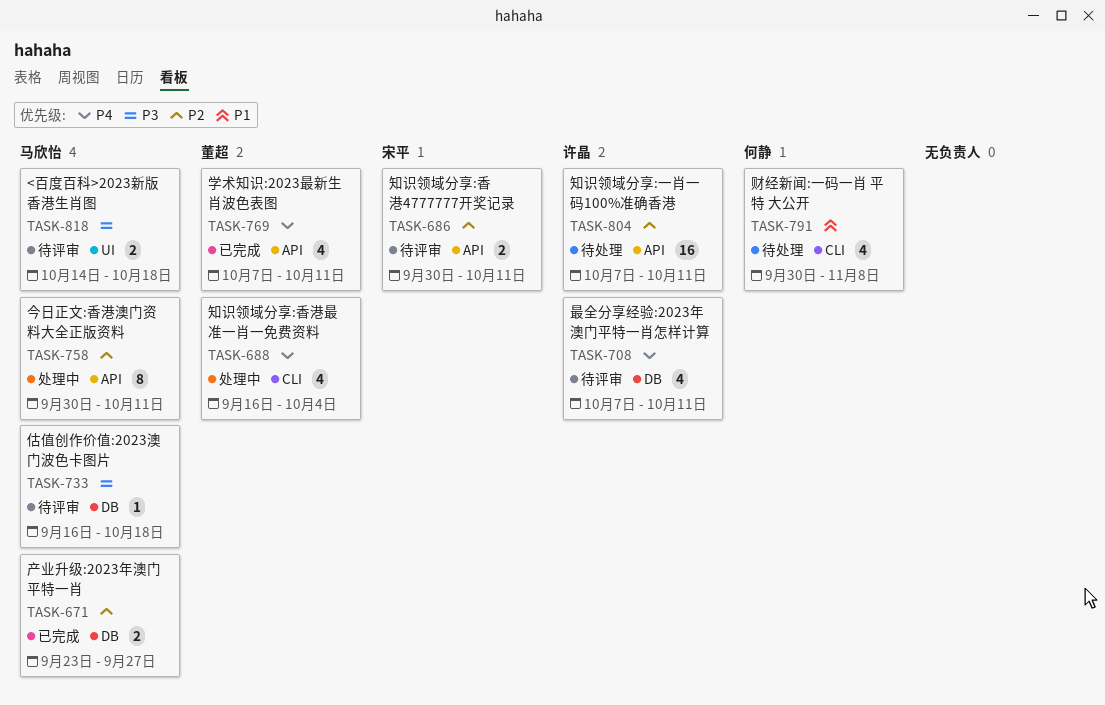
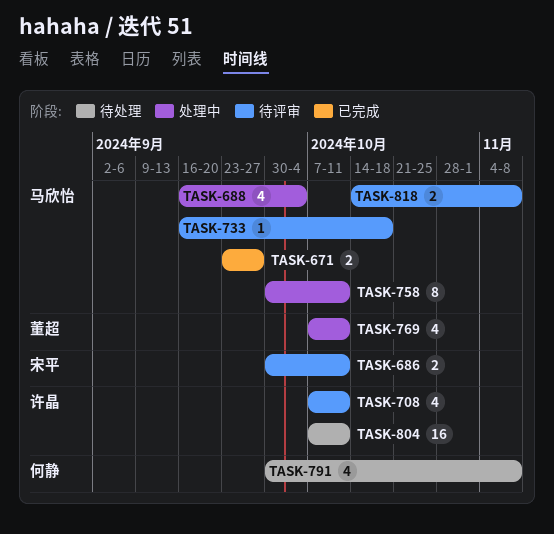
TASK-688, owner: 董超 -> 马欣怡
TASK-769, status: 已完成 -> 处理中
TASK-818, due: Oct 18 -> Nov 8

